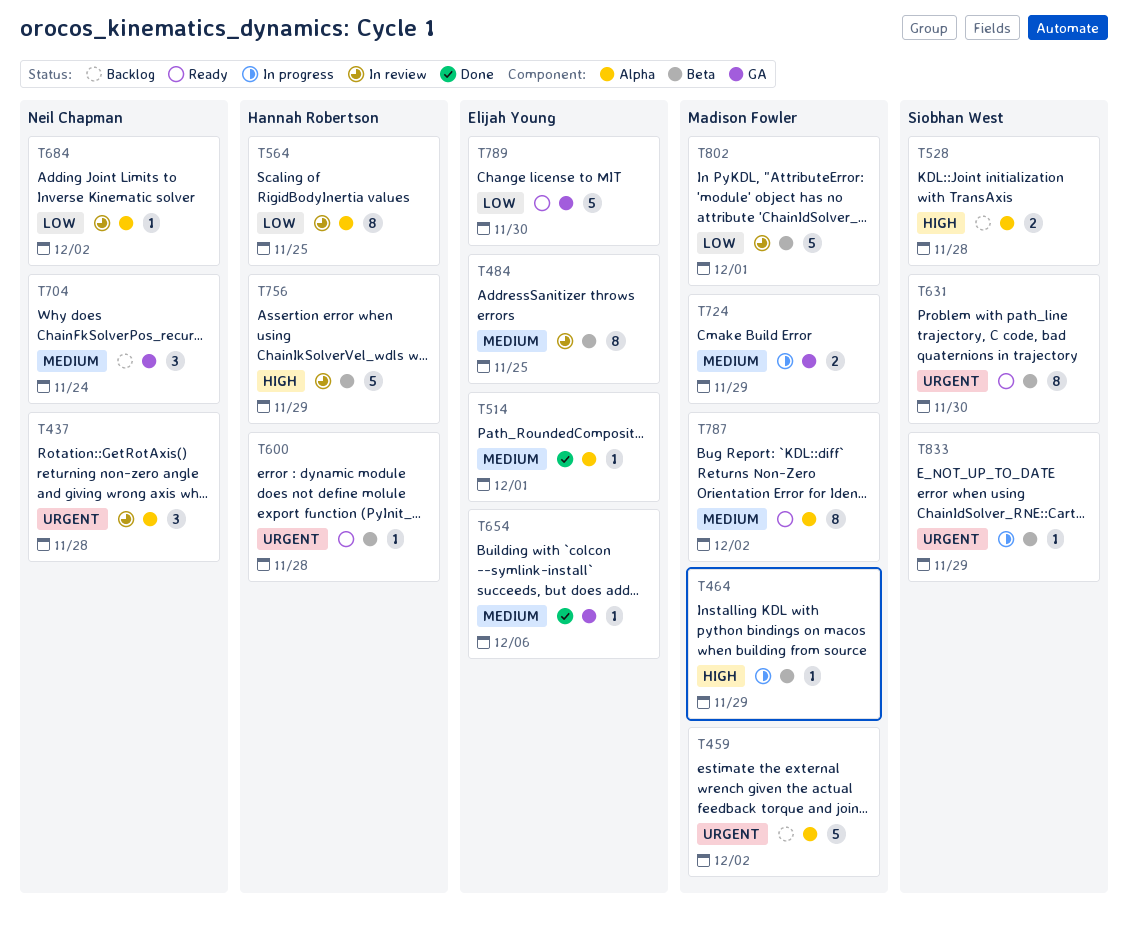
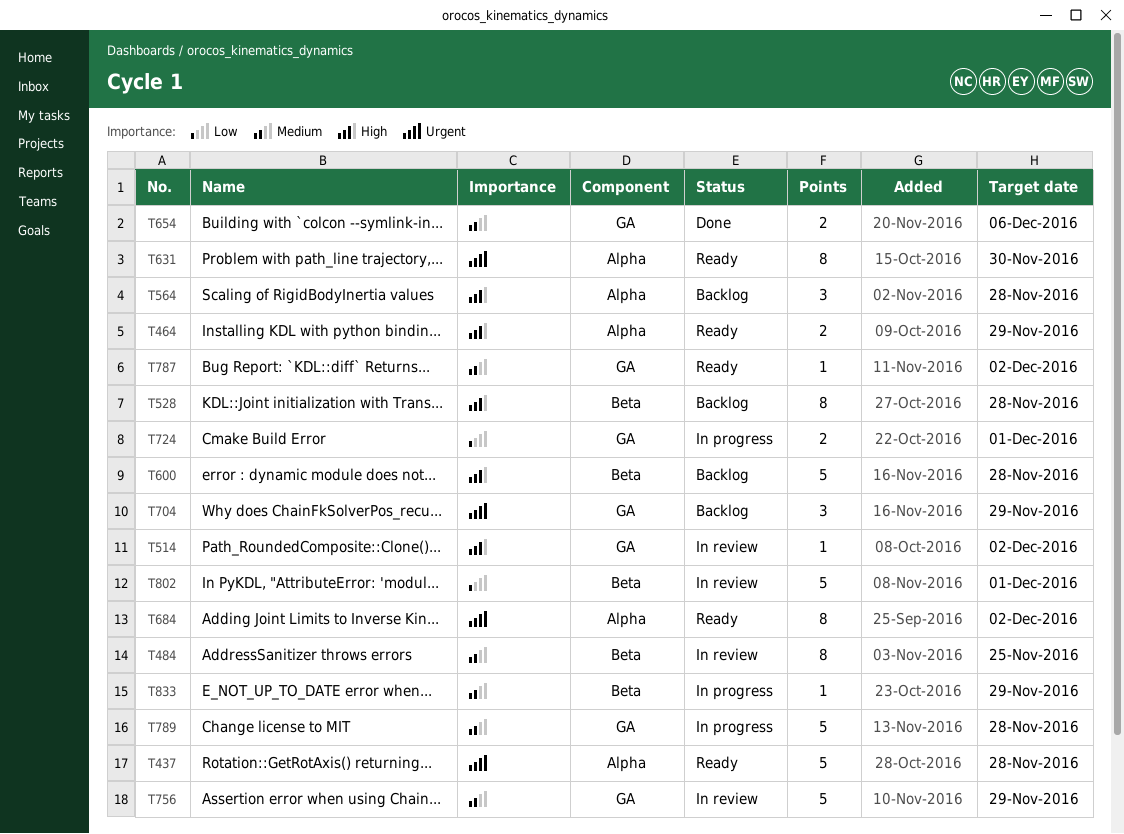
T437, status: In review -> Ready
T437, estimate: 3 -> 5
T459: present -> none
T464, status: In progress -> Ready
T464, label: Beta -> Alpha
T464, estimate: 1 -> 2
T514, status: Done -> In review
T514, priority: Medium -> High
T514, label: Alpha -> GA
T514, due: Dec 1 -> Dec 2
T528, label: Alpha -> Beta
T528, estimate: 2 -> 8
T564, status: In review -> Backlog
T564, priority: Low -> High
T564, estimate: 8 -> 3
T564, due: Nov 25 -> Nov 28
T600, status: Ready -> Backlog
T600, priority: Urgent -> High
T600, estimate: 1 -> 5
T631, label: Beta -> Alpha
T654, estimate: 1 -> 2
T684, status: In review -> Ready
T684, priority: Low -> Urgent
T684, estimate: 1 -> 8
T704, priority: Medium -> Urgent
T704, due: Nov 24 -> Nov 29
T724, priority: Medium -> Low
T724, due: Nov 29 -> Dec 1
T756, priority: High -> Medium
T756, label: Beta -> GA
T787, label: Alpha -> GA
T787, estimate: 8 -> 1
T789, status: Ready -> In progress
T789, priority: Low -> Medium
T789, due: Nov 30 -> Nov 28
T833, priority: Urgent -> Medium

